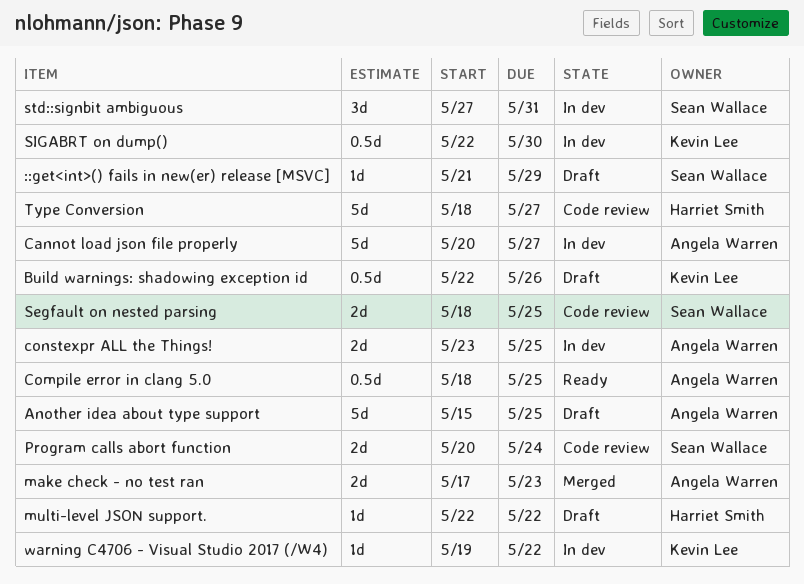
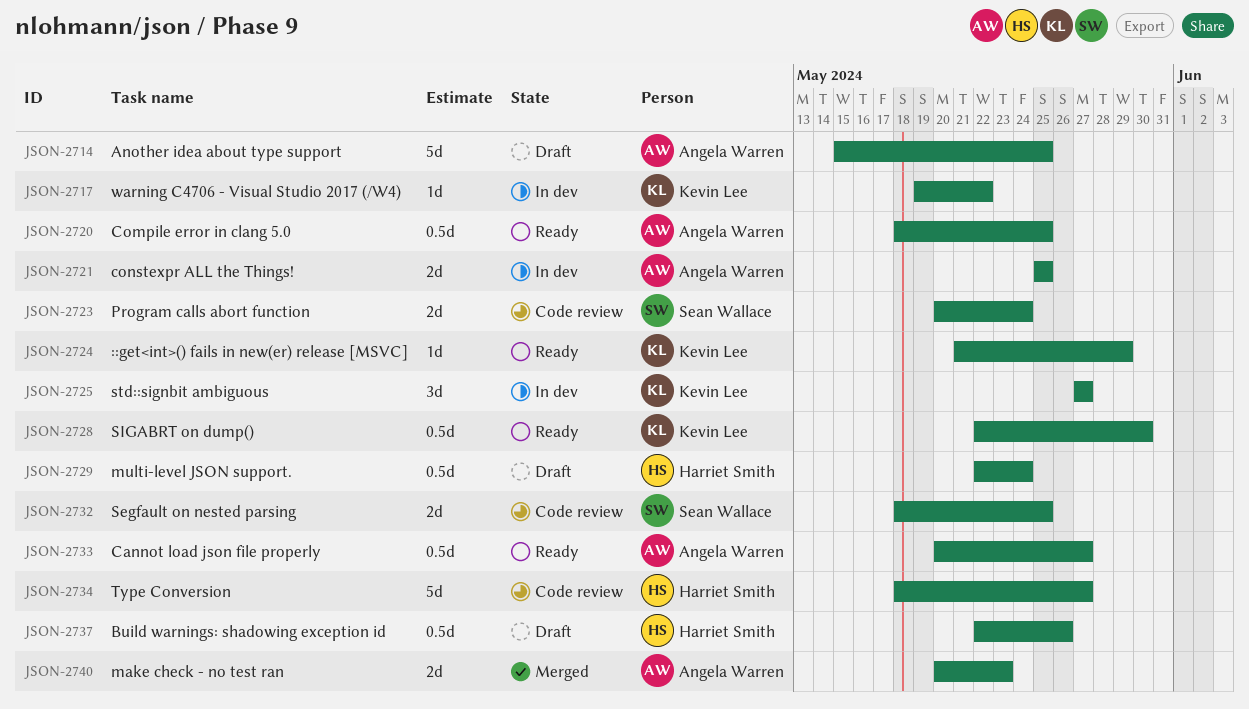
::get<int>() fails in new(er) release [MSVC], status: Draft -> Ready
::get<int>() fails in new(er) release [MSVC], owner: Sean Wallace -> Kevin Lee
Build warnings: shadowing exception id, owner: Kevin Lee -> Harriet Smith
Cannot load json file properly, status: In dev -> Ready
Cannot load json file properly, estimate: 5d -> 0.5d
constexpr ALL the Things!, start: May 23 -> May 25
make check - no test ran, start: May 17 -> May 20
multi-level JSON support., estimate: 1d -> 0.5d
multi-level JSON support., due: May 22 -> May 24
SIGABRT on dump(), status: In dev -> Ready
std::signbit ambiguous, owner: Sean Wallace -> Kevin Lee
std::signbit ambiguous, due: May 31 -> May 27

